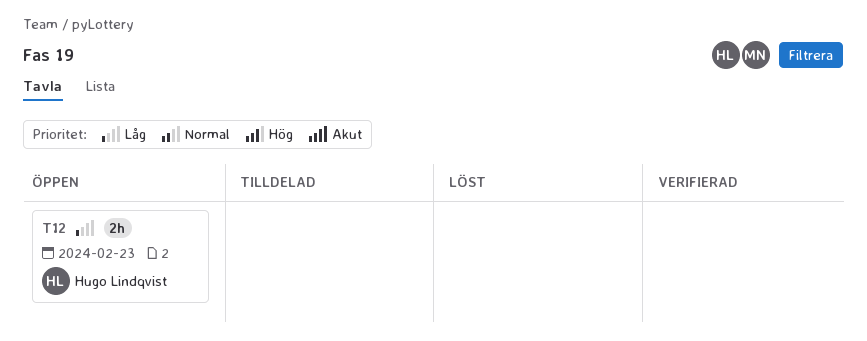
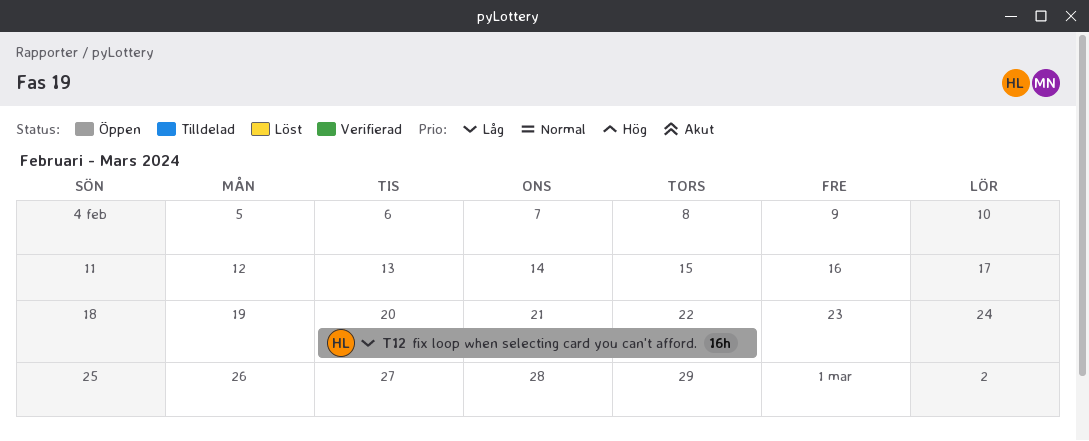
T12, estimate: 2h -> 16h
T12, due: Feb 23 -> Feb 22

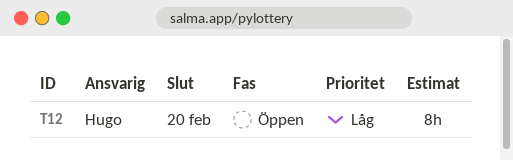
T12, estimate: 16h -> 8h
T12, due: Feb 22 -> Feb 20

